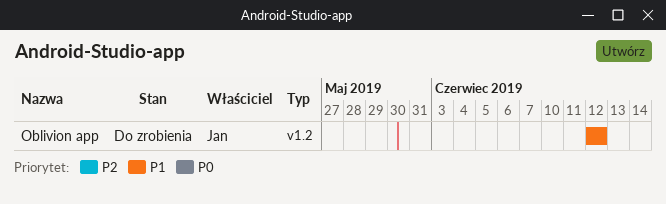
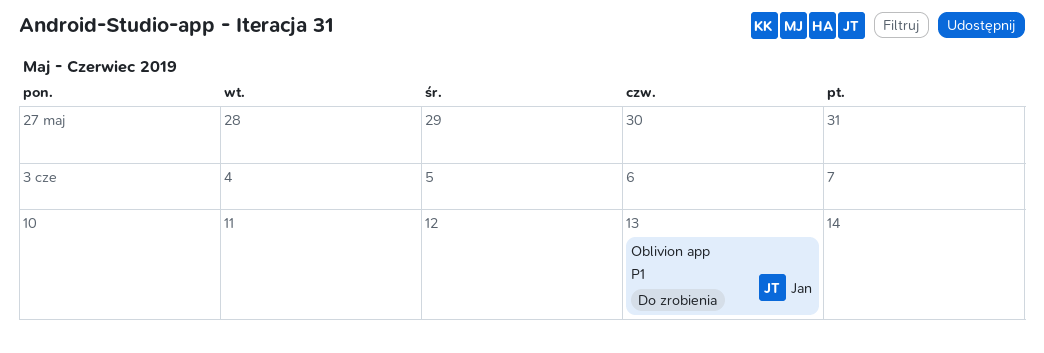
Oblivion app, due: Jun 12 -> Jun 13

